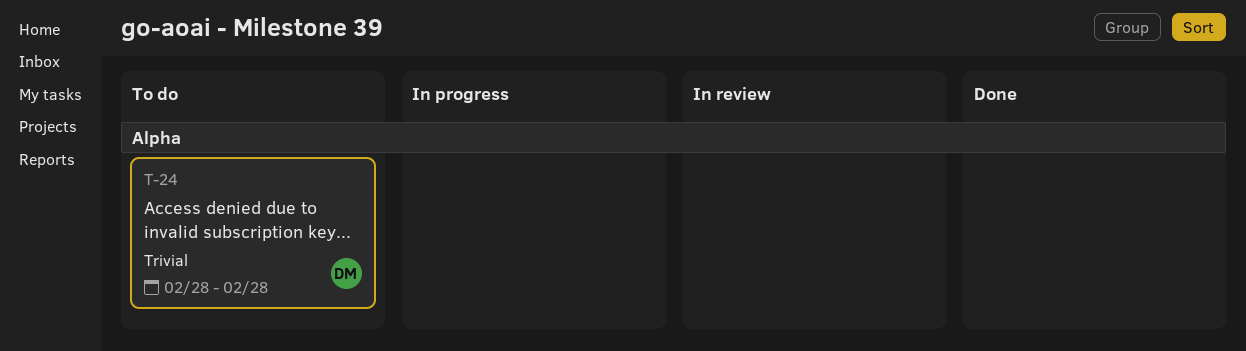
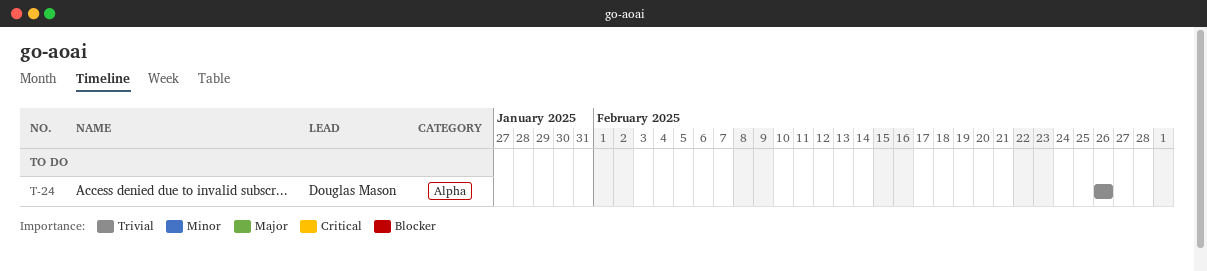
T-24, start: Feb 28 -> Feb 26
T-24, due: Feb 28 -> Feb 26

